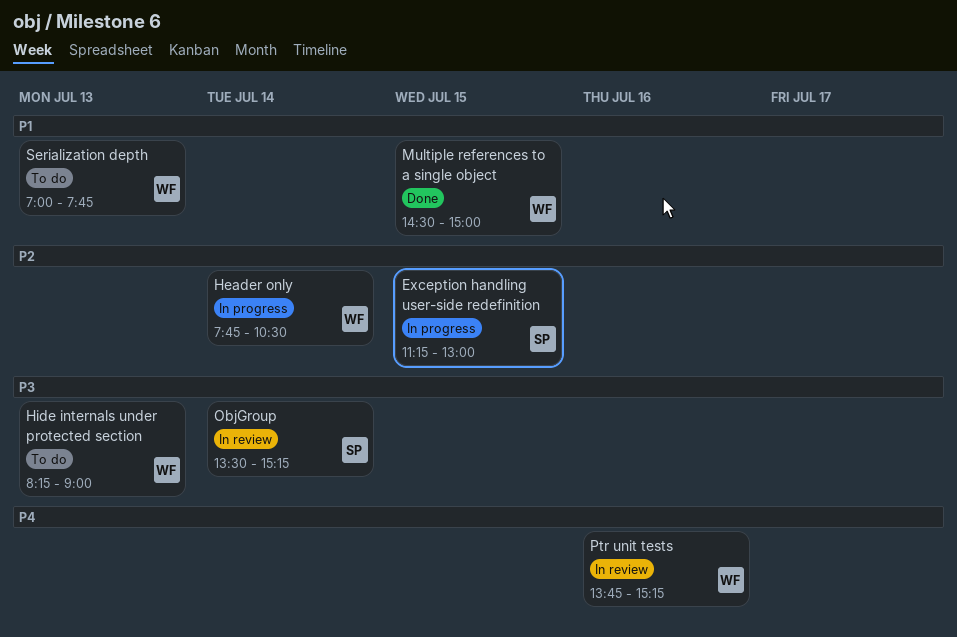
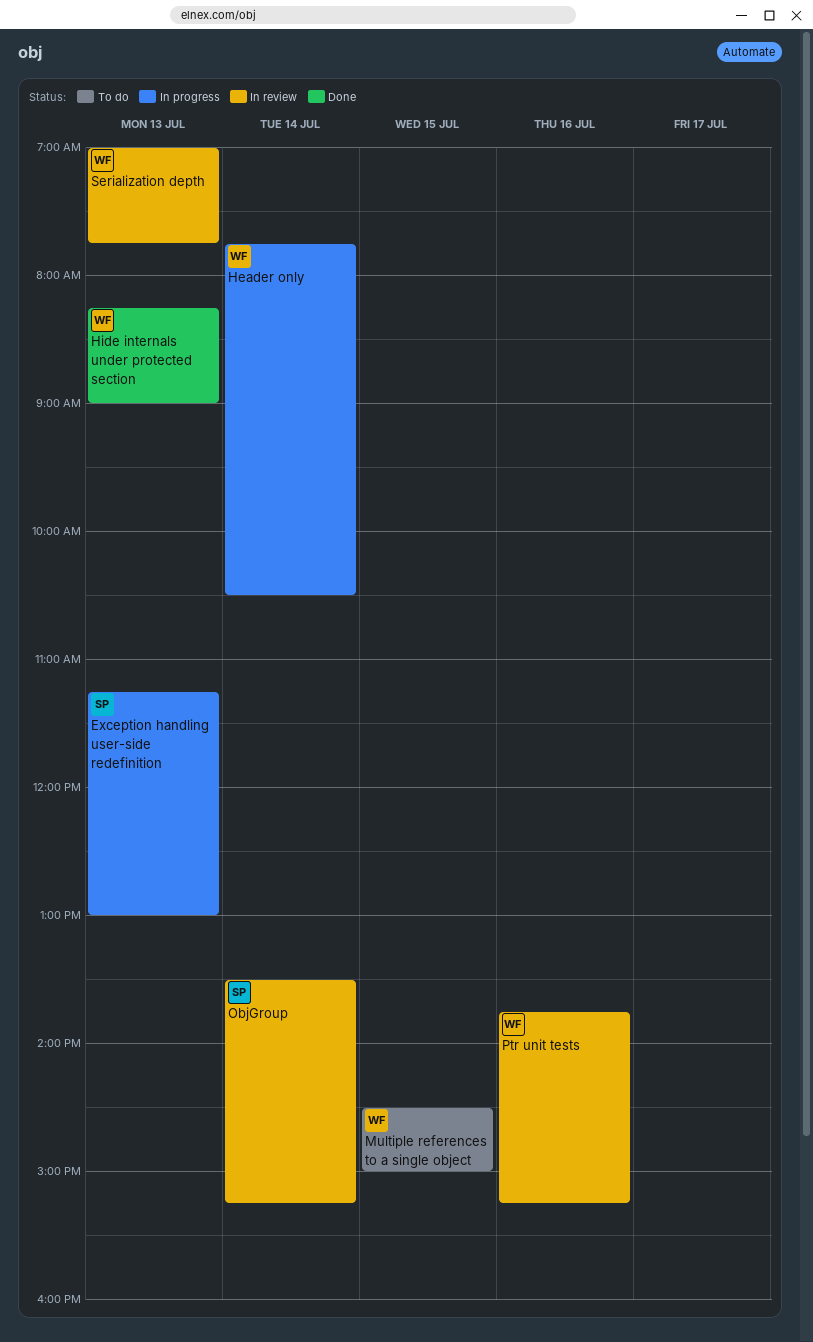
Exception handling user-side redefinition, day: Jul 15 -> Jul 13
Hide internals under protected section, status: To do -> Done
Multiple references to a single object, status: Done -> To do
Serialization depth, status: To do -> In review

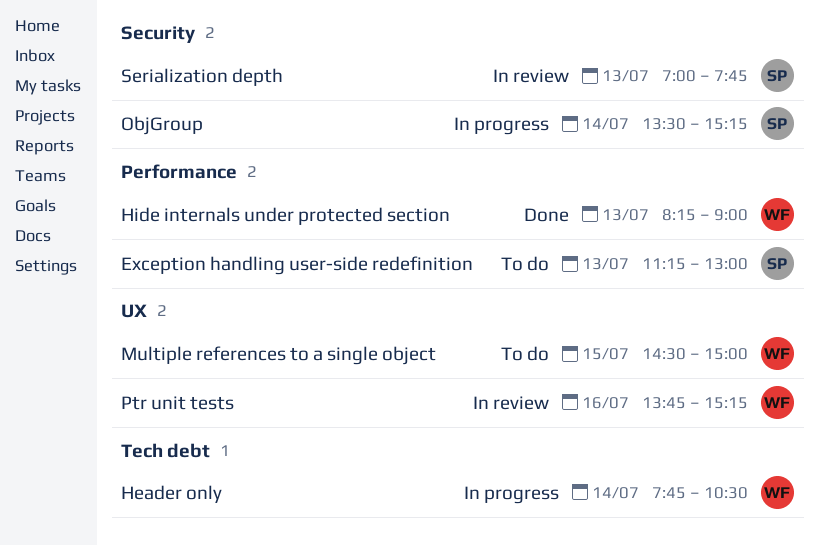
Exception handling user-side redefinition, status: In progress -> To do
ObjGroup, status: In review -> In progress
Serialization depth, owner: WF -> SP

